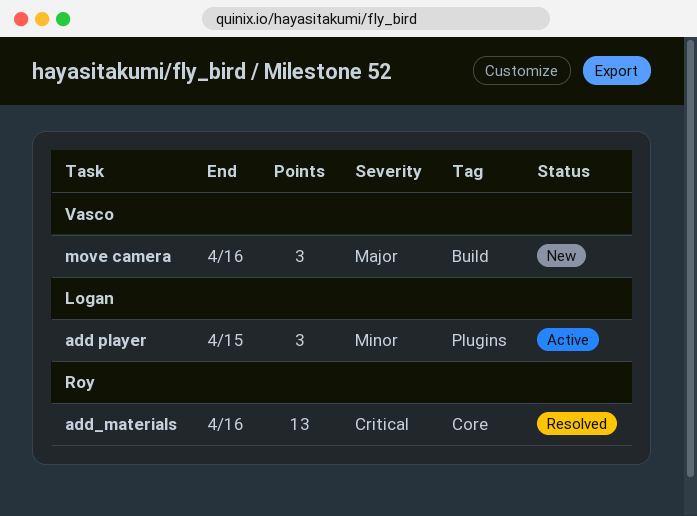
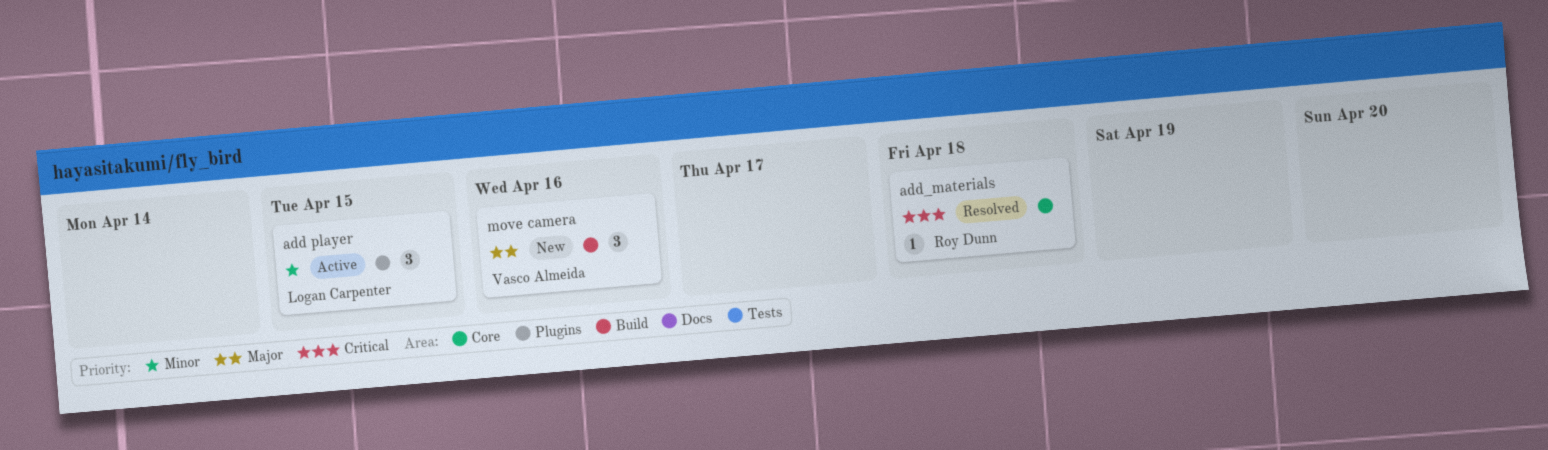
add_materials, estimate: 13 -> 1
add_materials, due: Apr 16 -> Apr 18

